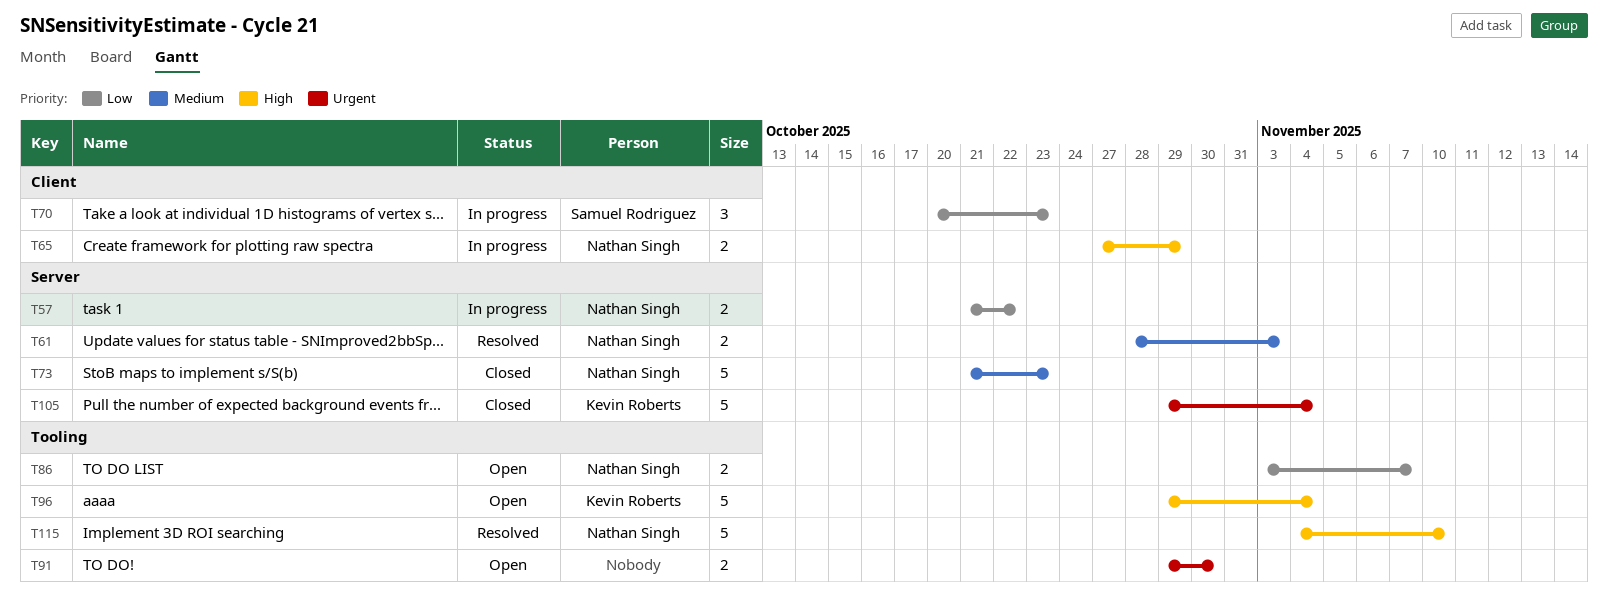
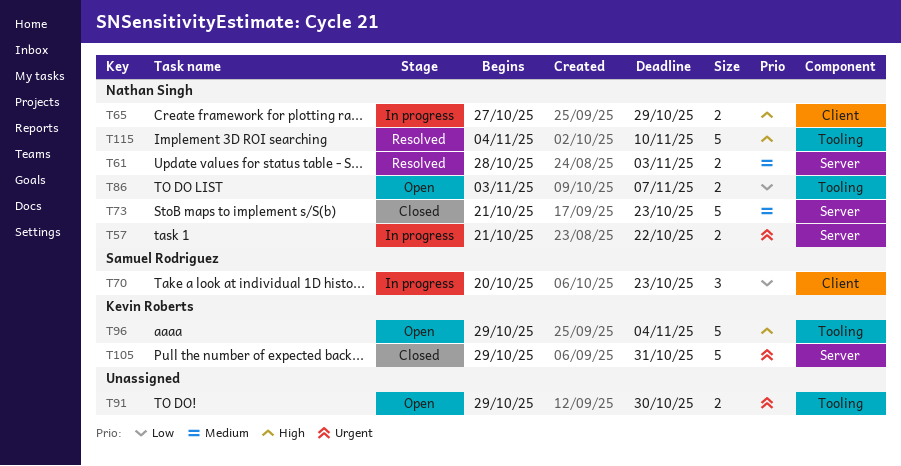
T57, priority: Low -> Urgent
T105, due: Nov 4 -> Oct 31

